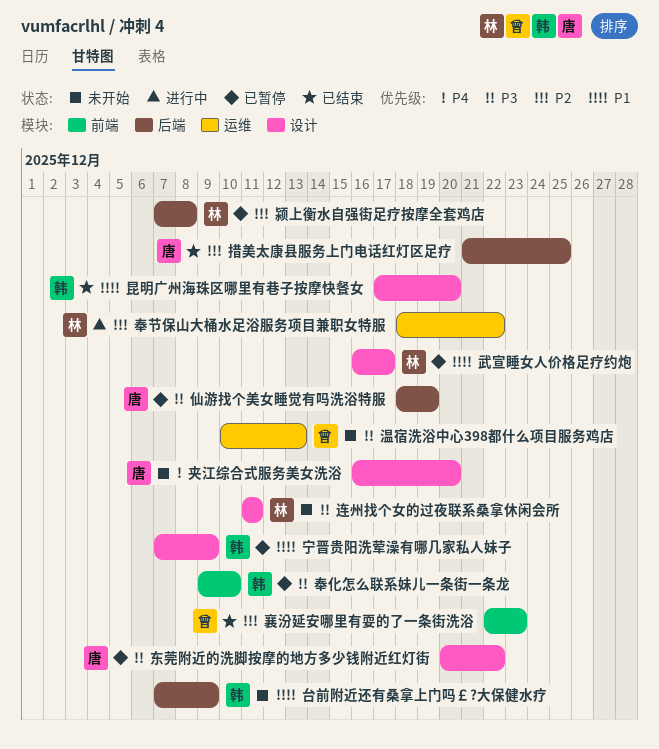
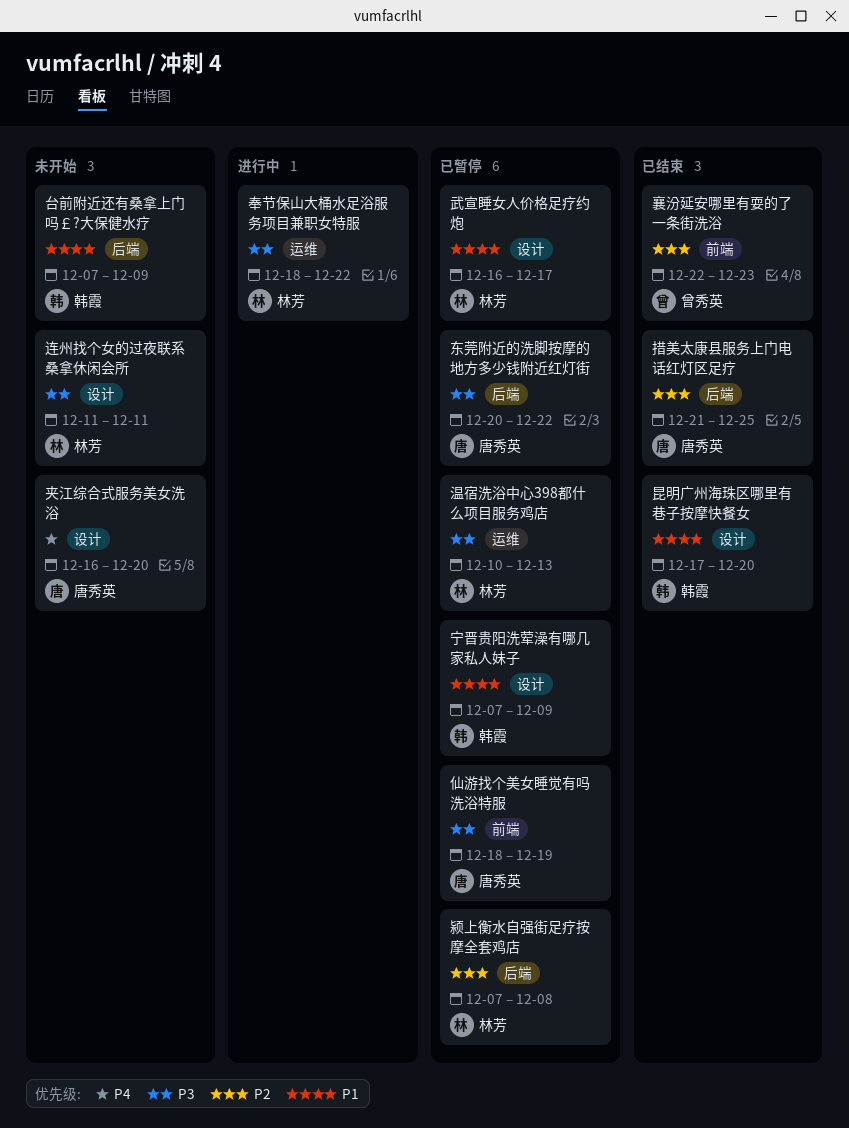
东莞附近的洗脚按摩的地方多少钱附近红灯街, label: 设计 -> 后端
仙游找个美女睡觉有吗洗浴特服, label: 后端 -> 前端
奉化怎么联系妹儿一条街一条龙: present -> none
奉节保山大桶水足浴服务项目兼职女特服, priority: P2 -> P3
温宿洗浴中心398都什么项目服务鸡店, status: 未开始 -> 已暂停
温宿洗浴中心398都什么项目服务鸡店, owner: 曾秀英 -> 林芳

